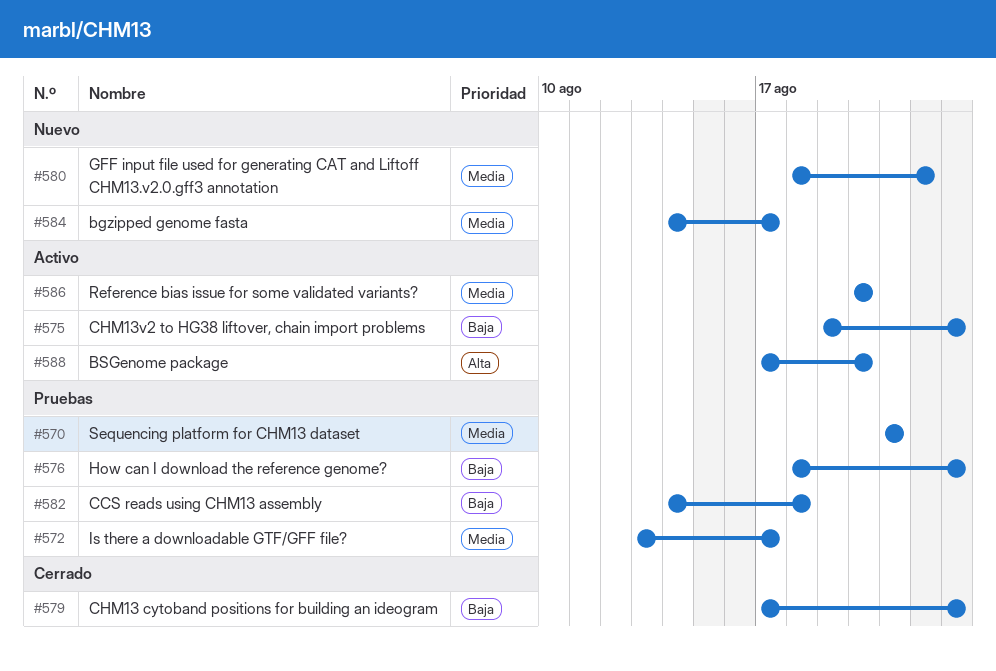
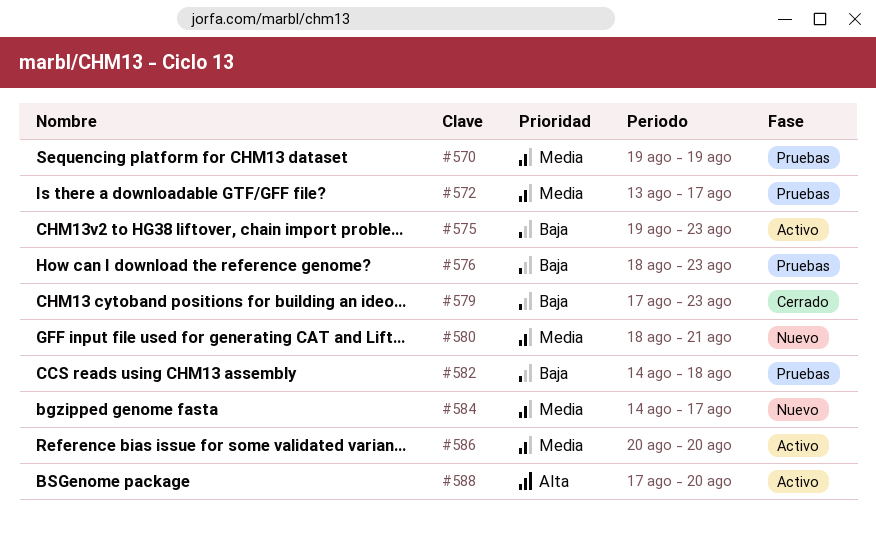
#570, start: Aug 21 -> Aug 19
#570, due: Aug 21 -> Aug 19
#580, due: Aug 22 -> Aug 21

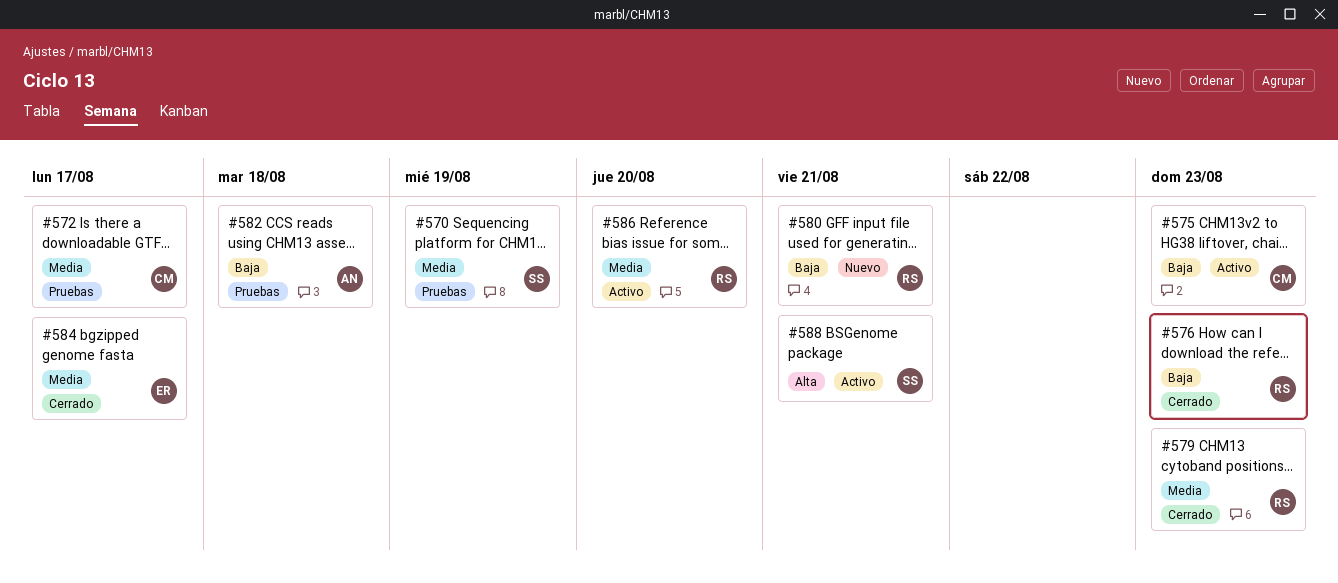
#576, status: Pruebas -> Cerrado
#579, priority: Baja -> Media
#580, priority: Media -> Baja
#584, status: Nuevo -> Cerrado
#588, due: Aug 20 -> Aug 21

